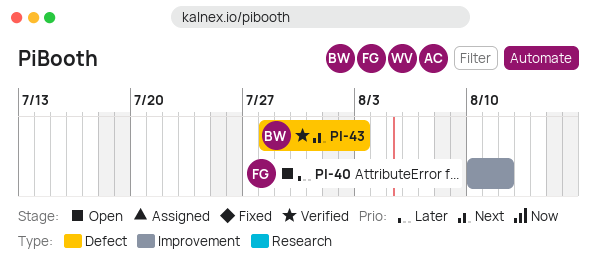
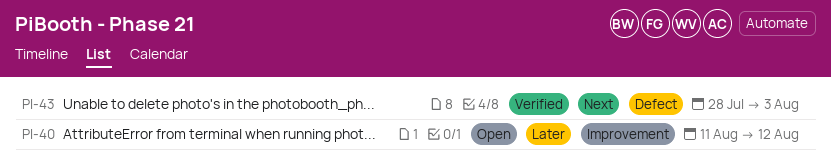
PI-40, start: Aug 10 -> Aug 11

